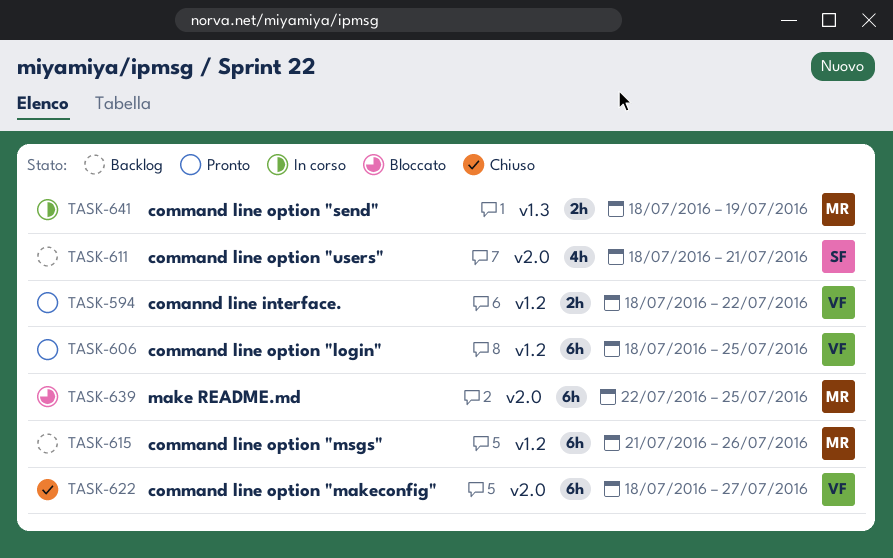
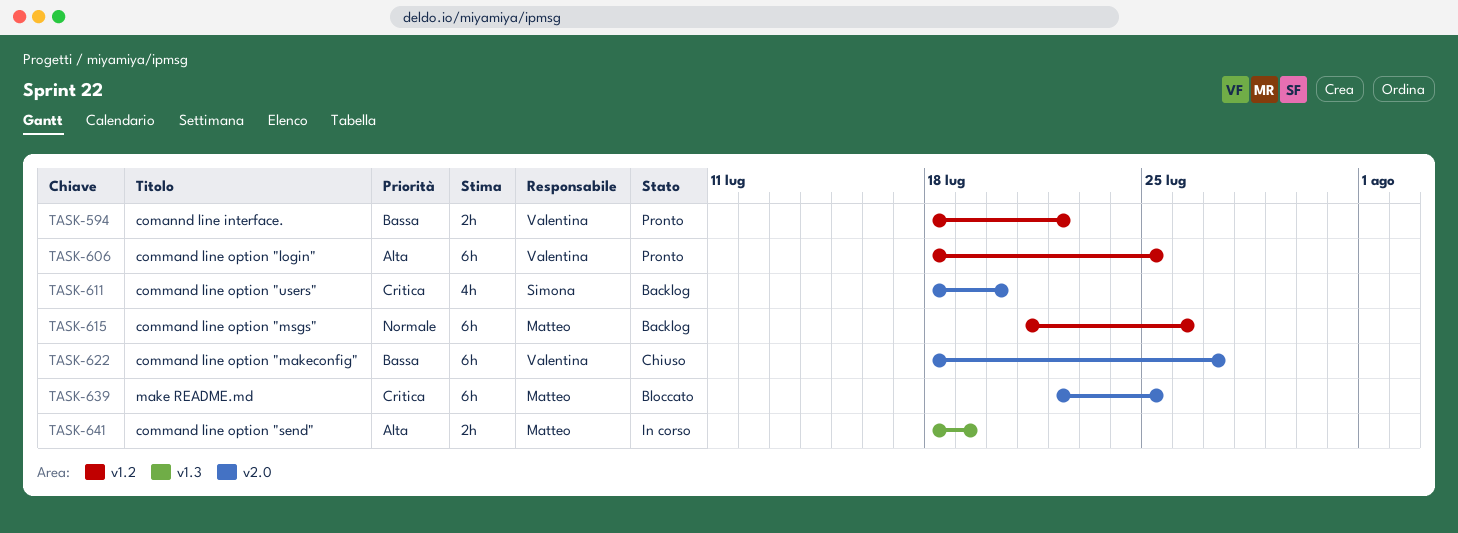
TASK-611, due: Jul 21 -> Jul 20

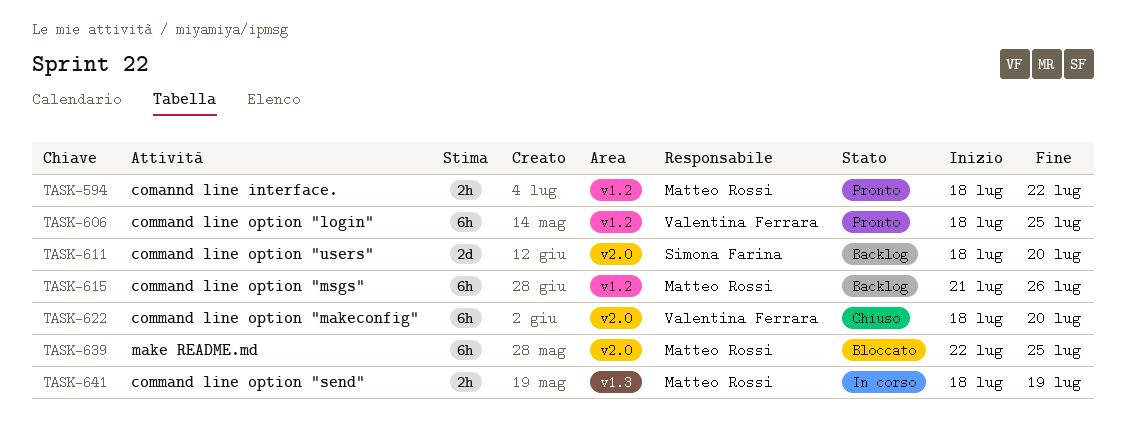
TASK-594, owner: Valentina Ferrara -> Matteo Rossi
TASK-611, estimate: 4h -> 2d
TASK-622, due: Jul 27 -> Jul 20

